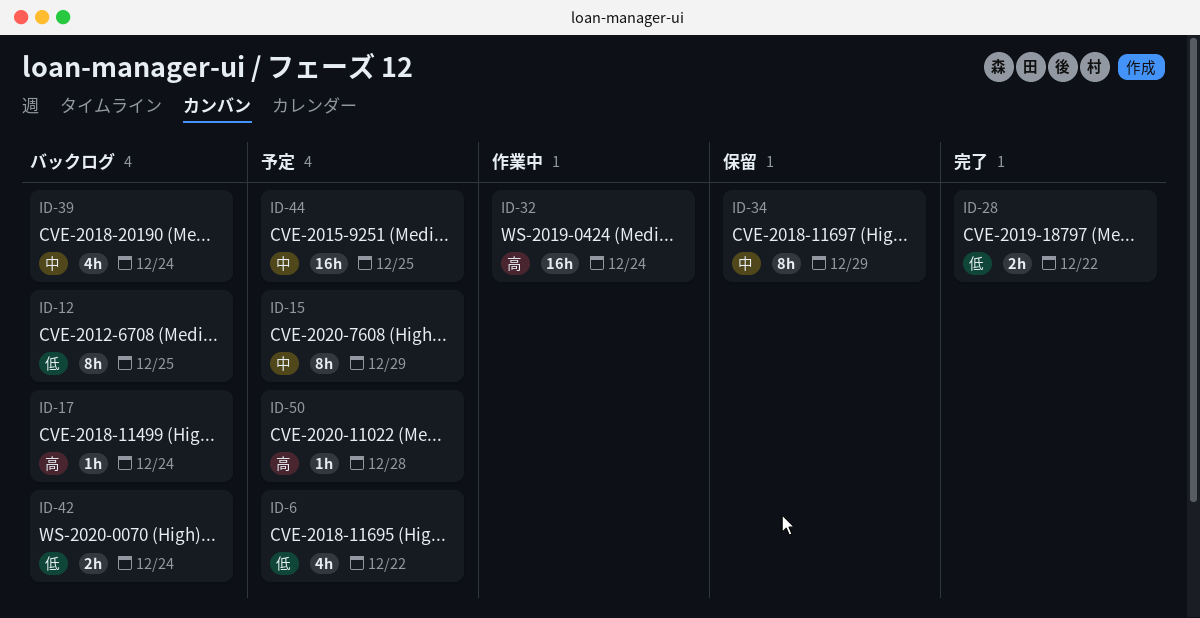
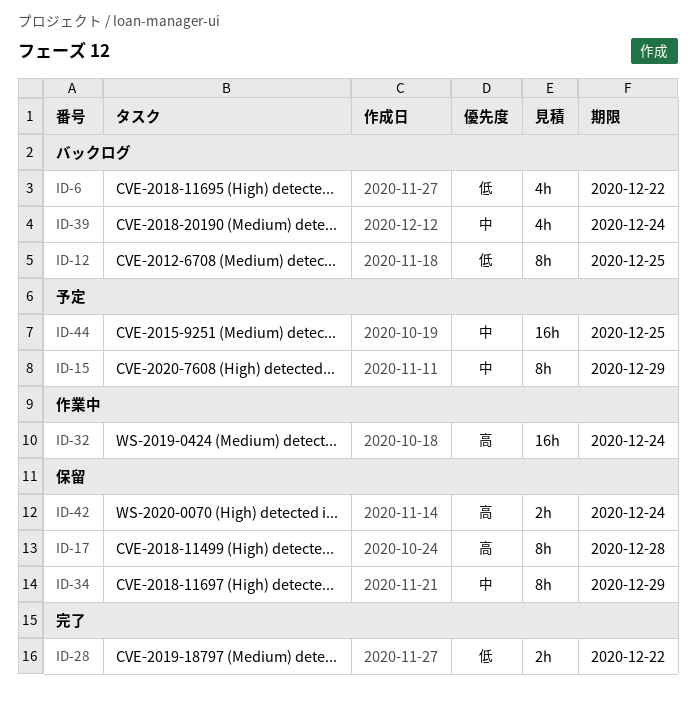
ID-6, status: 予定 -> バックログ
ID-17, status: バックログ -> 保留
ID-17, estimate: 1h -> 8h
ID-17, due: Dec 24 -> Dec 28
ID-42, status: バックログ -> 保留
ID-42, priority: 低 -> 高
ID-50: present -> none

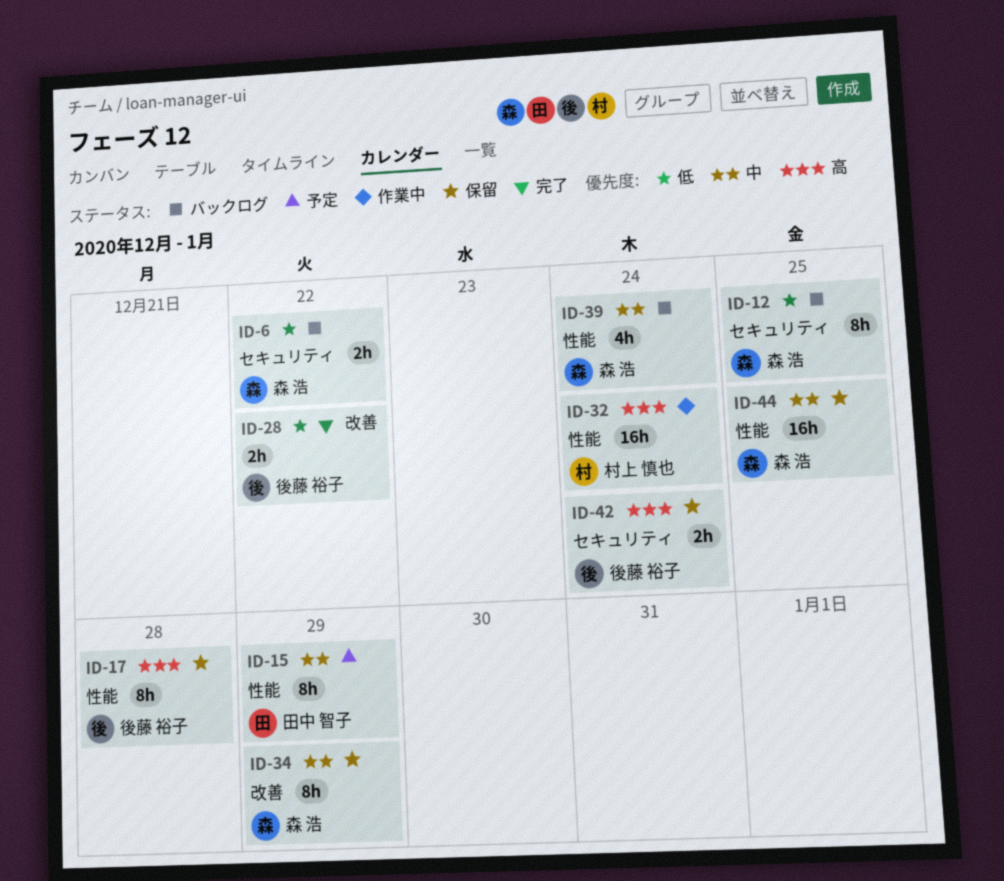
ID-6, estimate: 4h -> 2h
ID-44, status: 予定 -> 保留

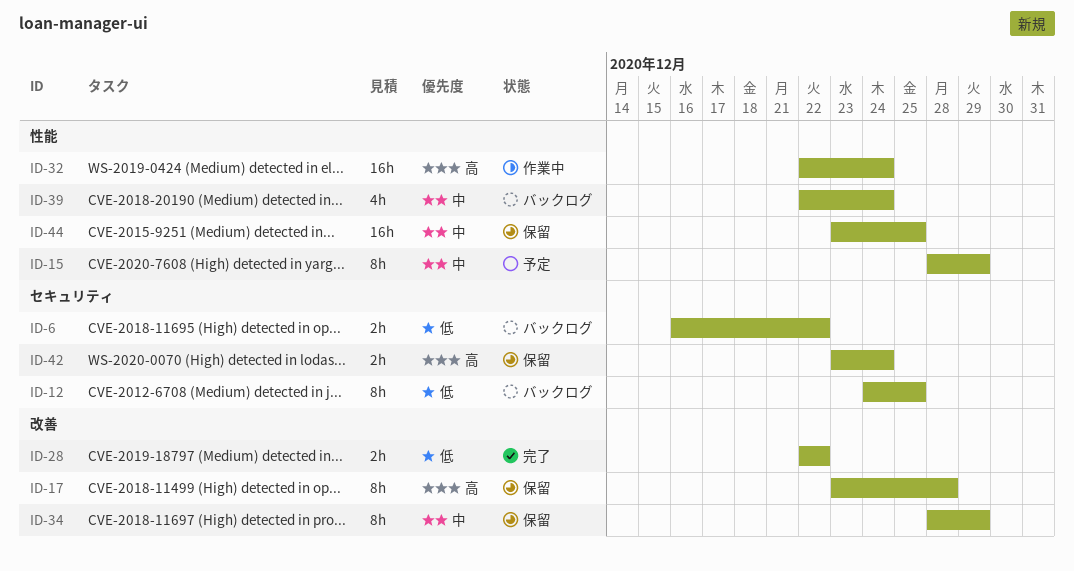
ID-17, label: 性能 -> 改善

